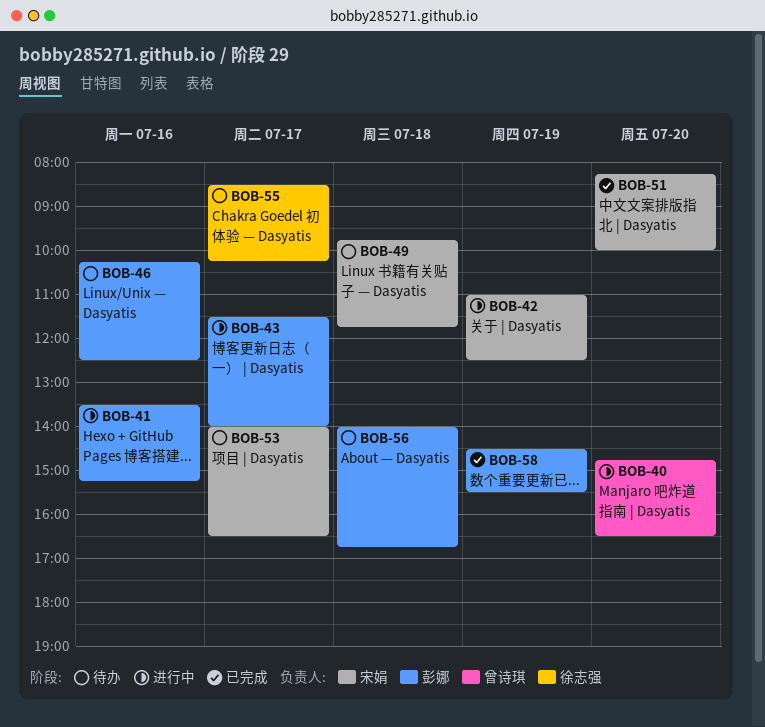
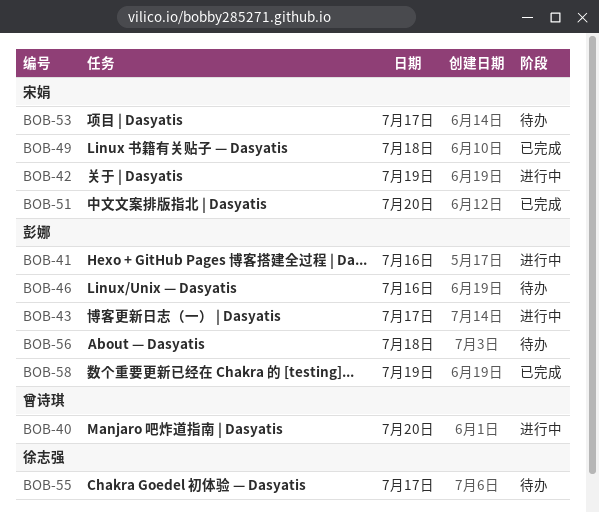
BOB-49, status: 待办 -> 已完成

